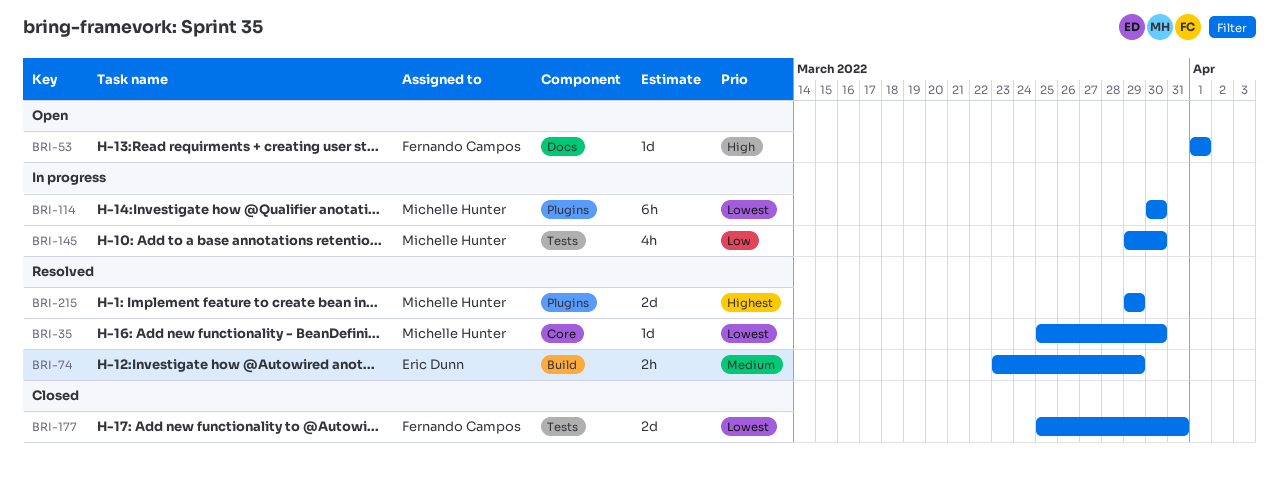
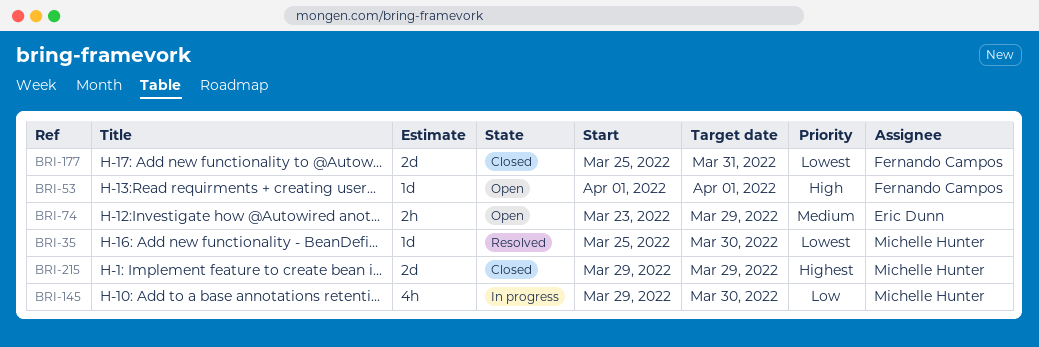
BRI-74, status: Resolved -> Open
BRI-114: present -> none
BRI-215, status: Resolved -> Closed

